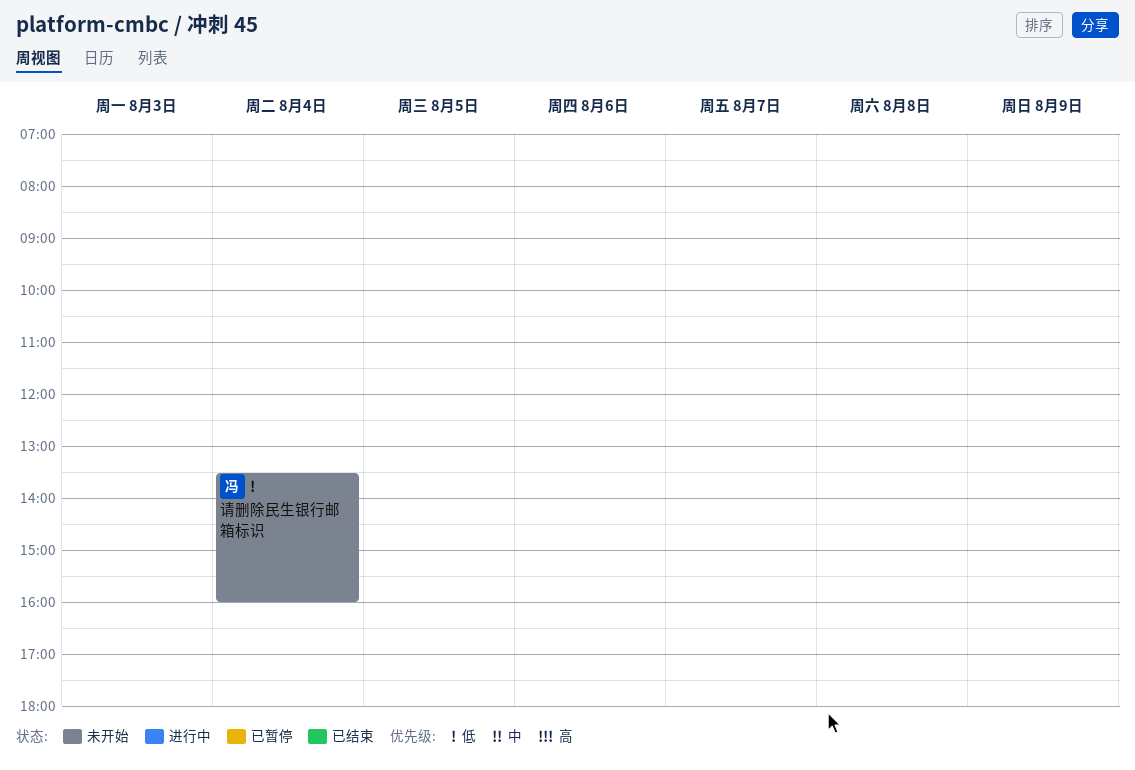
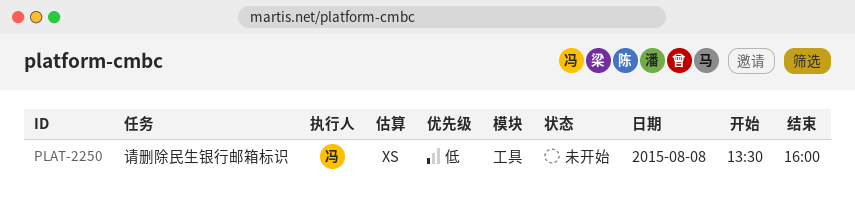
请删除民生银行邮箱标识, day: Aug 4 -> Aug 8

